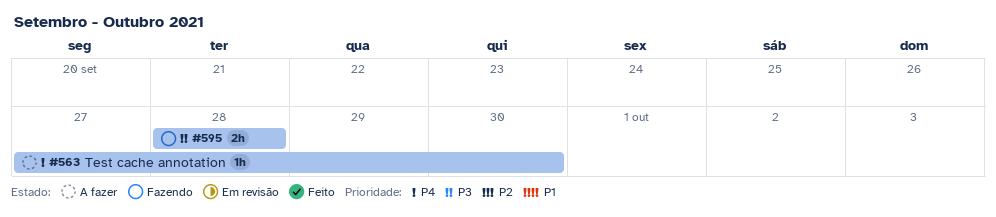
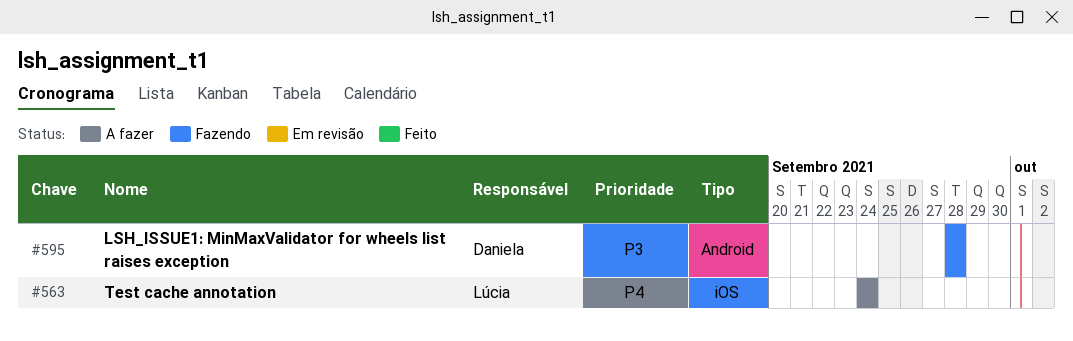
#563, start: Sep 27 -> Sep 24
#563, due: Sep 30 -> Sep 24

